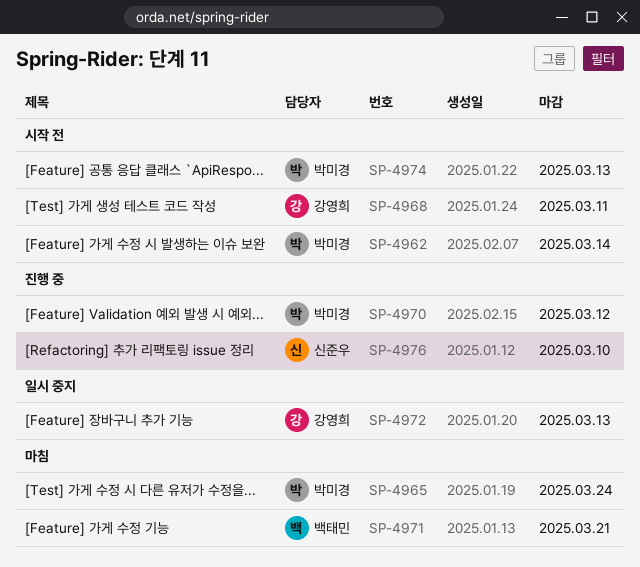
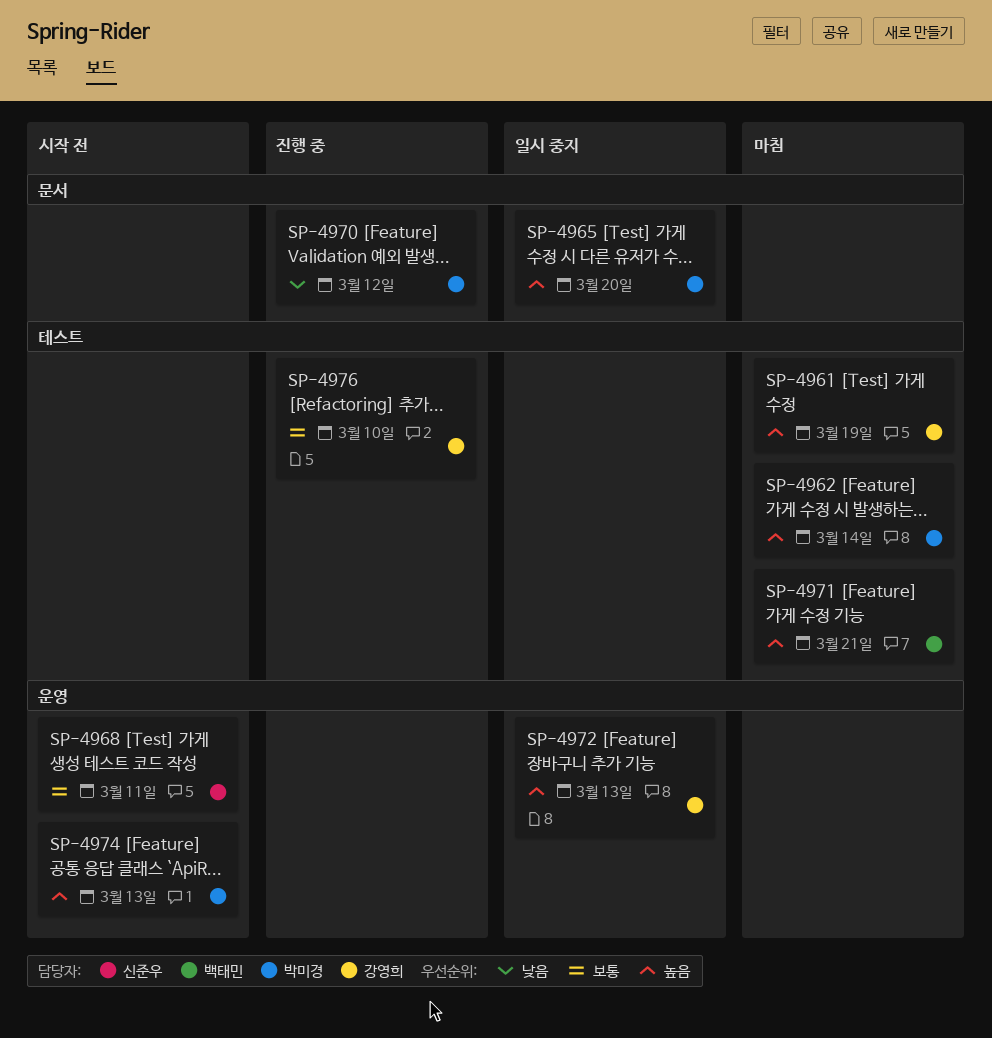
SP-4961: none -> present
SP-4962, status: 시작 전 -> 마침
SP-4965, status: 마침 -> 일시 중지
SP-4965, due: Mar 24 -> Mar 20
SP-4968, owner: 강영희 -> 신준우
SP-4976, owner: 신준우 -> 강영희

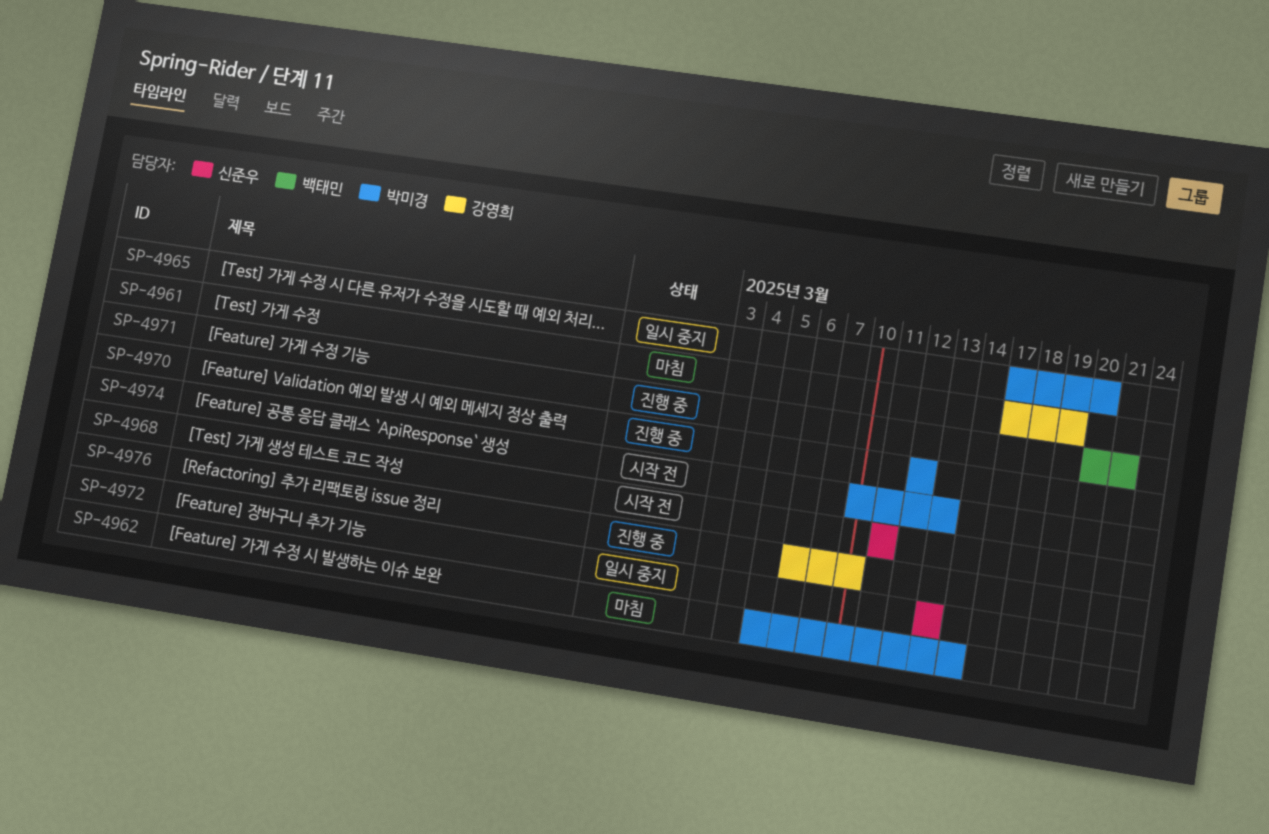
SP-4971, status: 마침 -> 진행 중
SP-4972, owner: 강영희 -> 신준우

